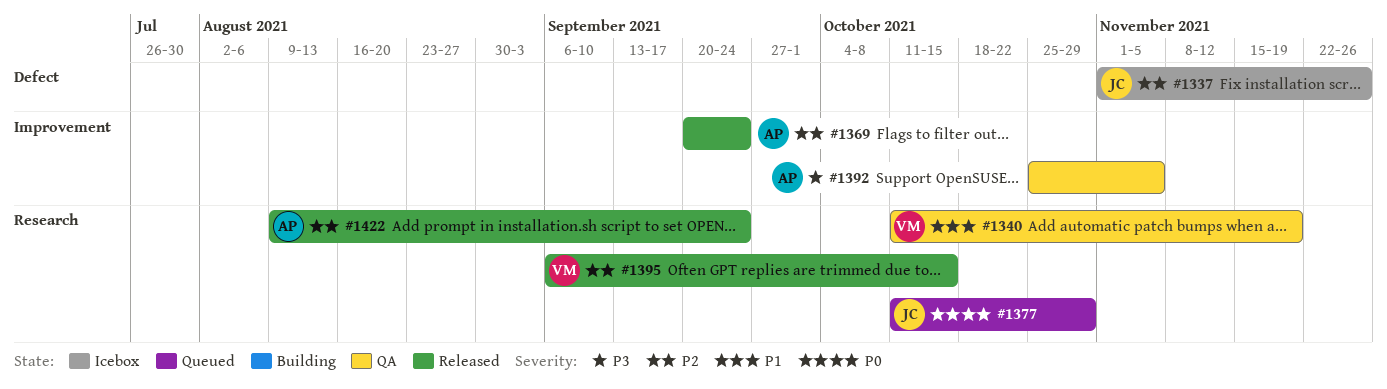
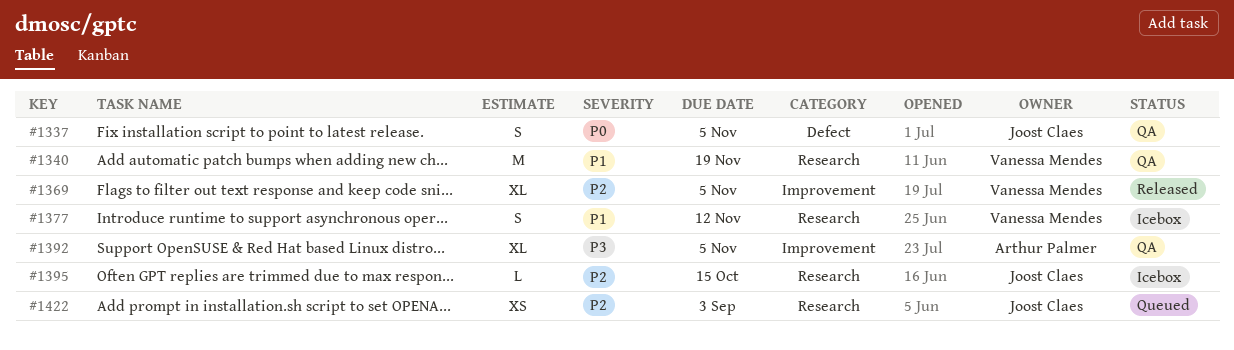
#1337, status: Icebox -> QA
#1337, priority: P2 -> P0
#1337, due: Nov 26 -> Nov 5
#1369, owner: Arthur Palmer -> Vanessa Mendes
#1369, due: Sep 24 -> Nov 5
#1377, status: Queued -> Icebox
#1377, owner: Joost Claes -> Vanessa Mendes
#1377, priority: P0 -> P1
#1377, due: Oct 29 -> Nov 12
#1395, status: Released -> Icebox
#1395, owner: Vanessa Mendes -> Joost Claes
#1422, status: Released -> Queued
#1422, owner: Arthur Palmer -> Joost Claes
#1422, due: Sep 24 -> Sep 3

